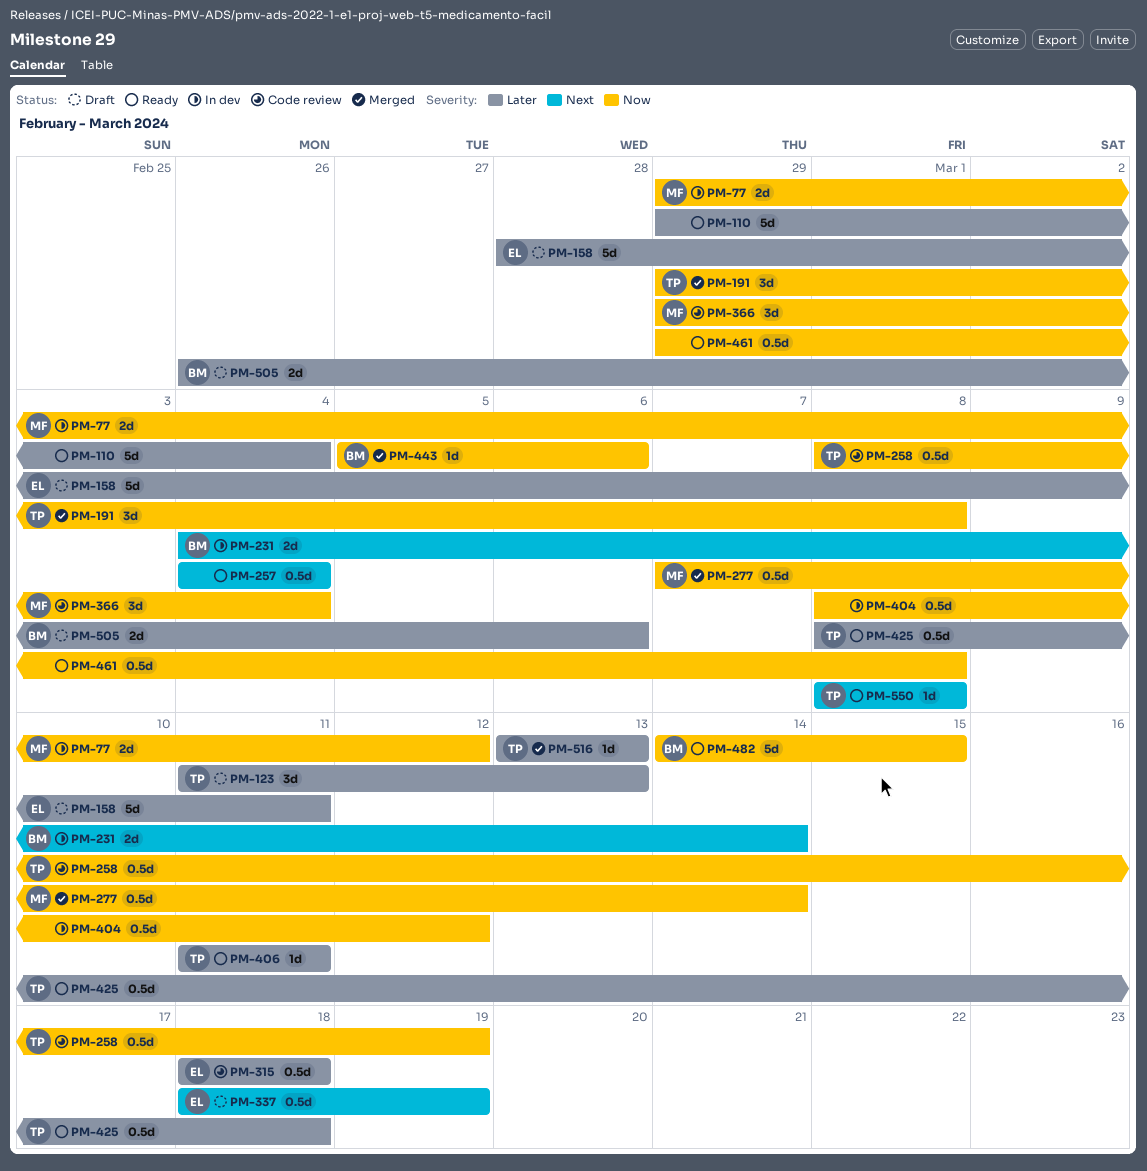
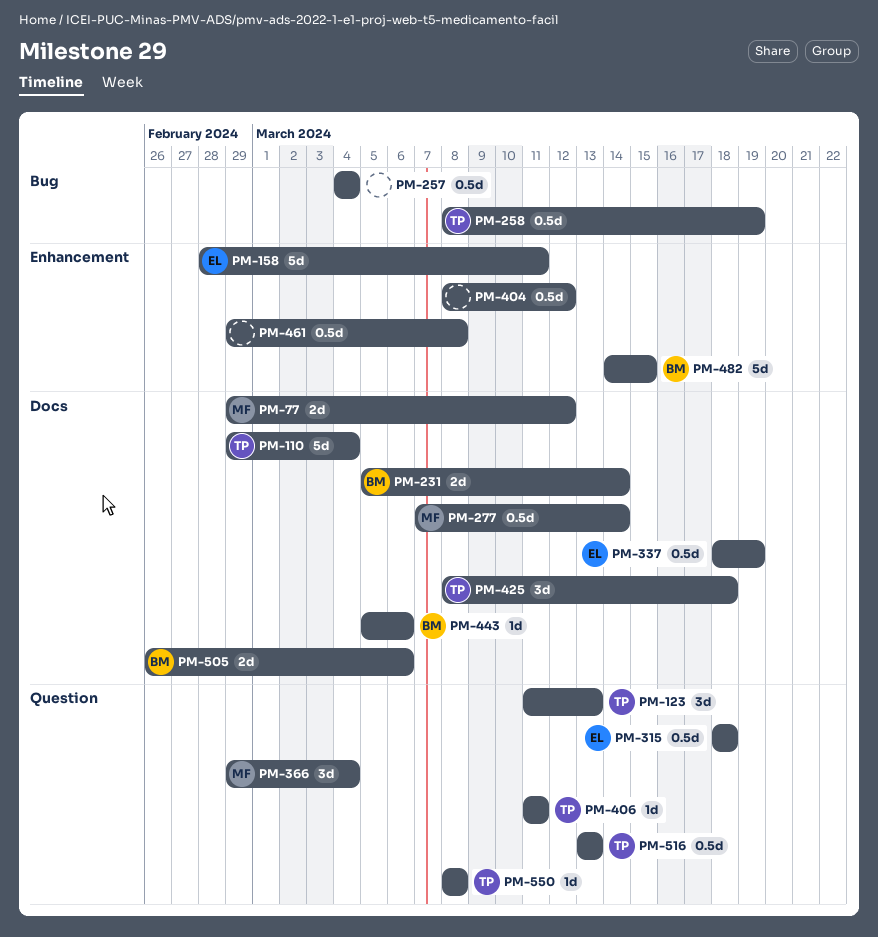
PM-110, owner: none -> TP
PM-191: present -> none
PM-231, start: Mar 4 -> Mar 5
PM-425, estimate: 0.5d -> 3d
PM-516, estimate: 1d -> 0.5d

